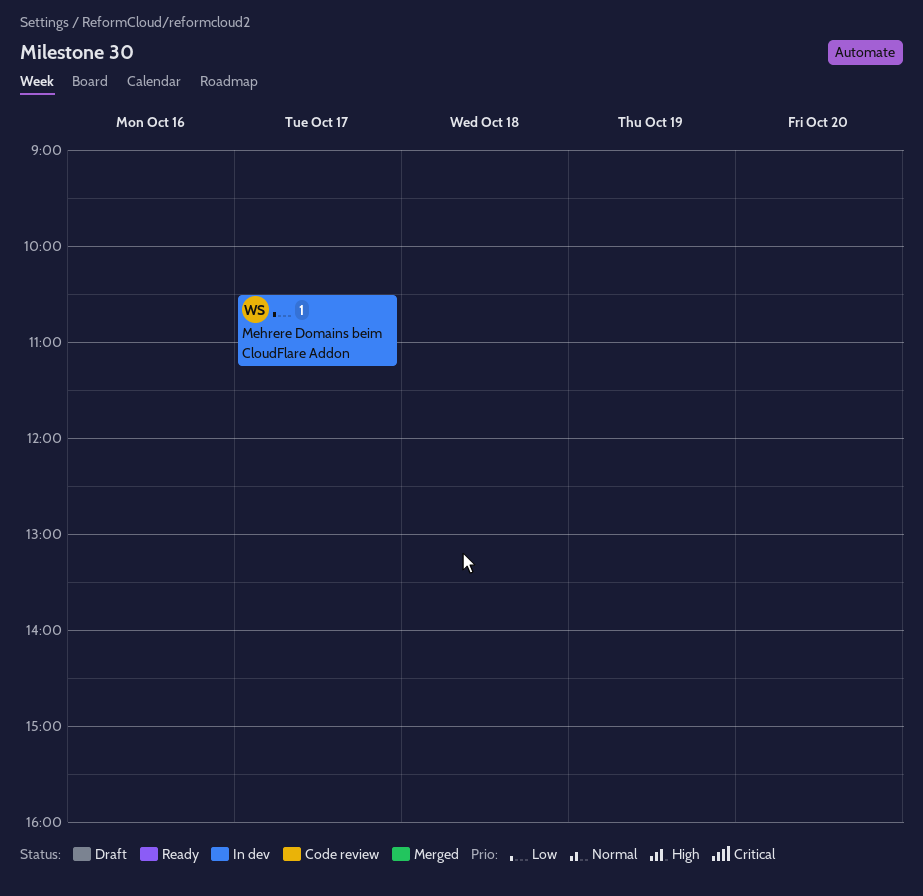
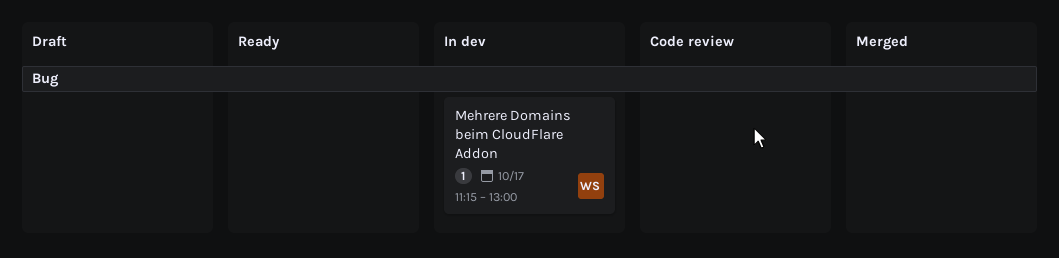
Mehrere Domains beim CloudFlare Addon, begins: 10:30 -> 11:15
Mehrere Domains beim CloudFlare Addon, ends: 11:15 -> 13:00

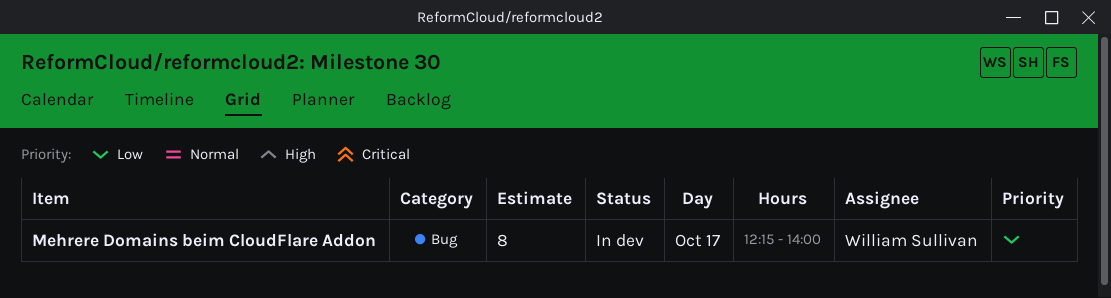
Mehrere Domains beim CloudFlare Addon, estimate: 1 -> 8
Mehrere Domains beim CloudFlare Addon, begins: 11:15 -> 12:15
Mehrere Domains beim CloudFlare Addon, ends: 13:00 -> 14:00

